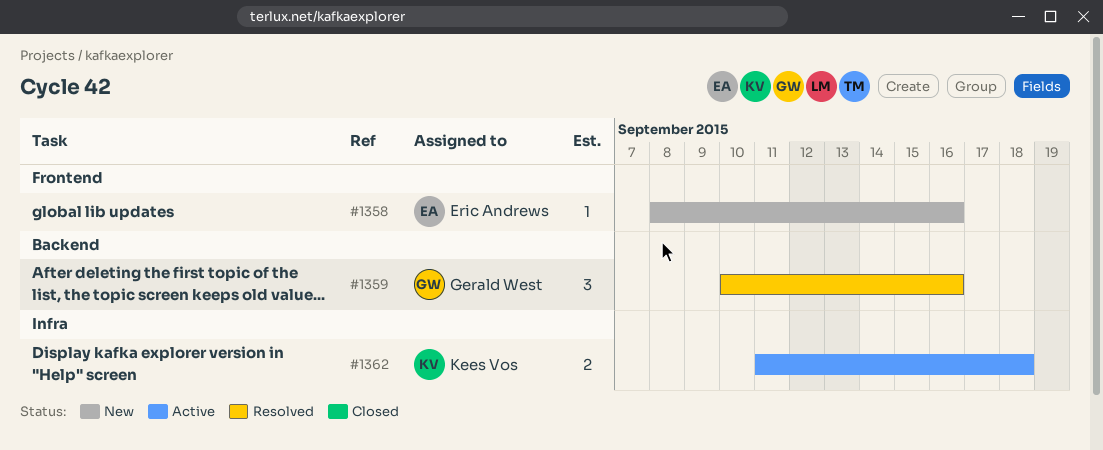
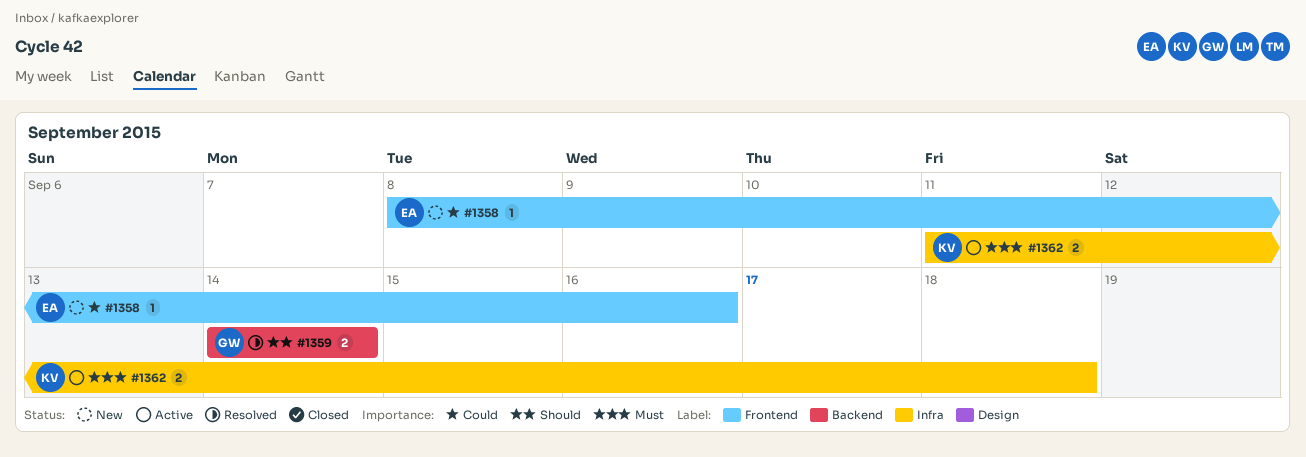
#1359, estimate: 3 -> 2
#1359, start: Sep 10 -> Sep 14
#1359, due: Sep 16 -> Sep 14

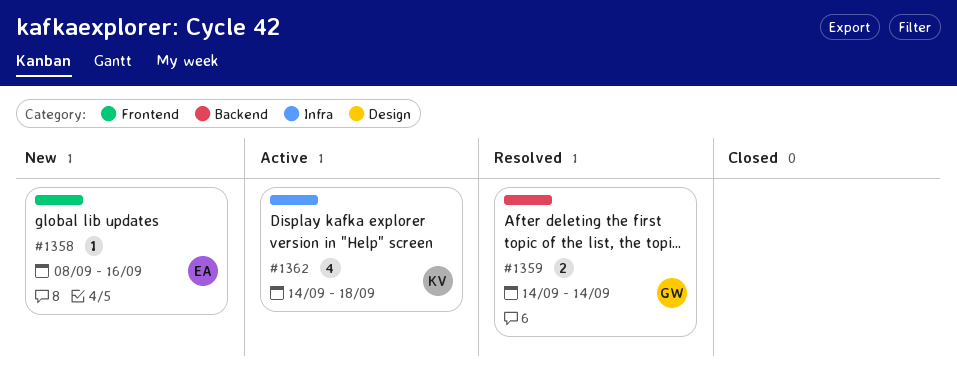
#1362, estimate: 2 -> 4
#1362, start: Sep 11 -> Sep 14

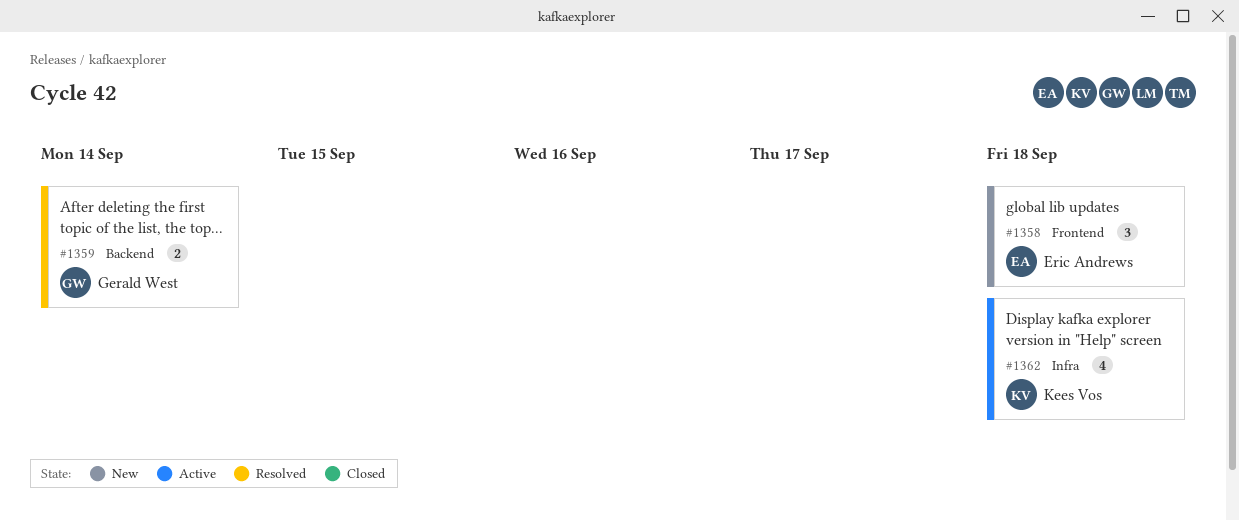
#1358, estimate: 1 -> 3
#1358, due: Sep 16 -> Sep 18

